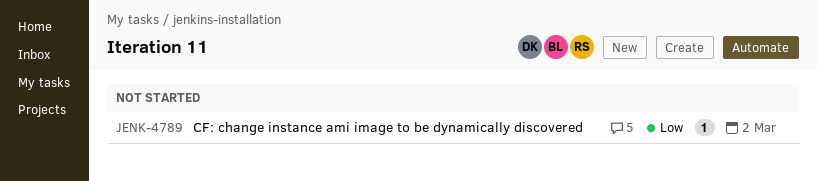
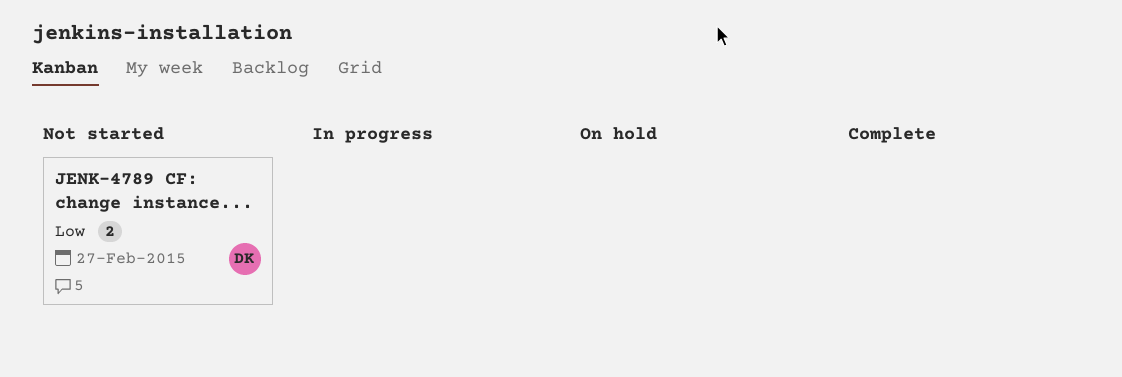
JENK-4789, estimate: 1 -> 2
JENK-4789, due: Mar 2 -> Feb 27

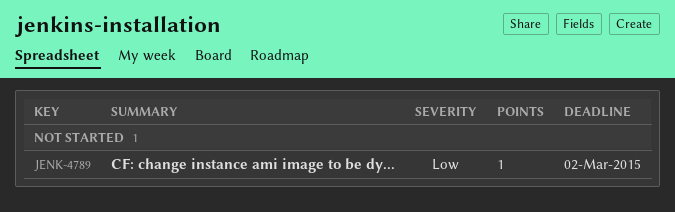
JENK-4789, estimate: 2 -> 1
JENK-4789, due: Feb 27 -> Mar 2

